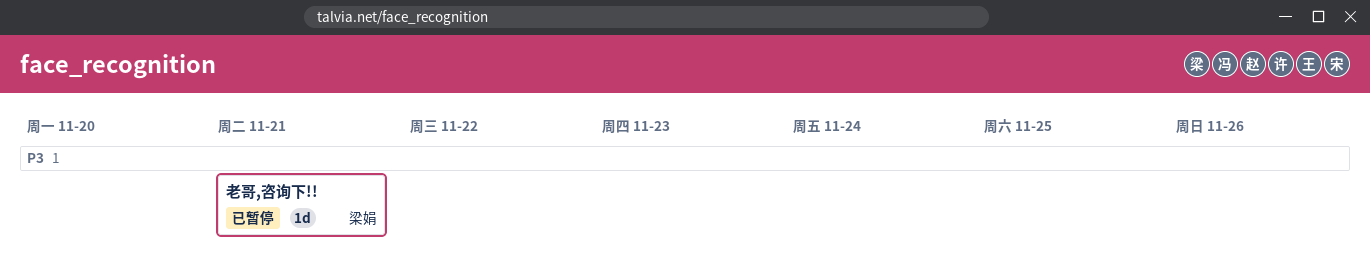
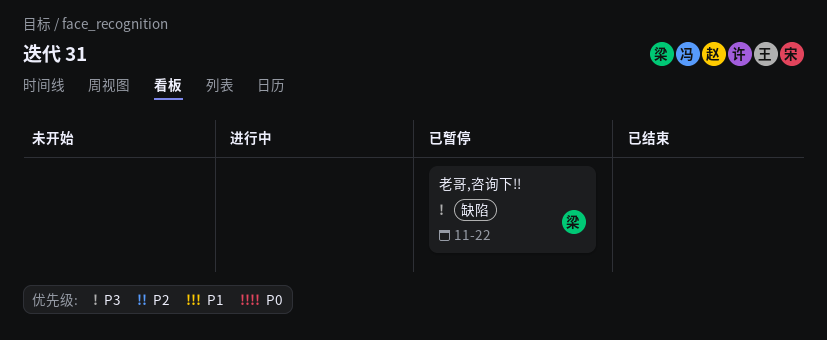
老哥,咨询下!!, due: Nov 21 -> Nov 22

